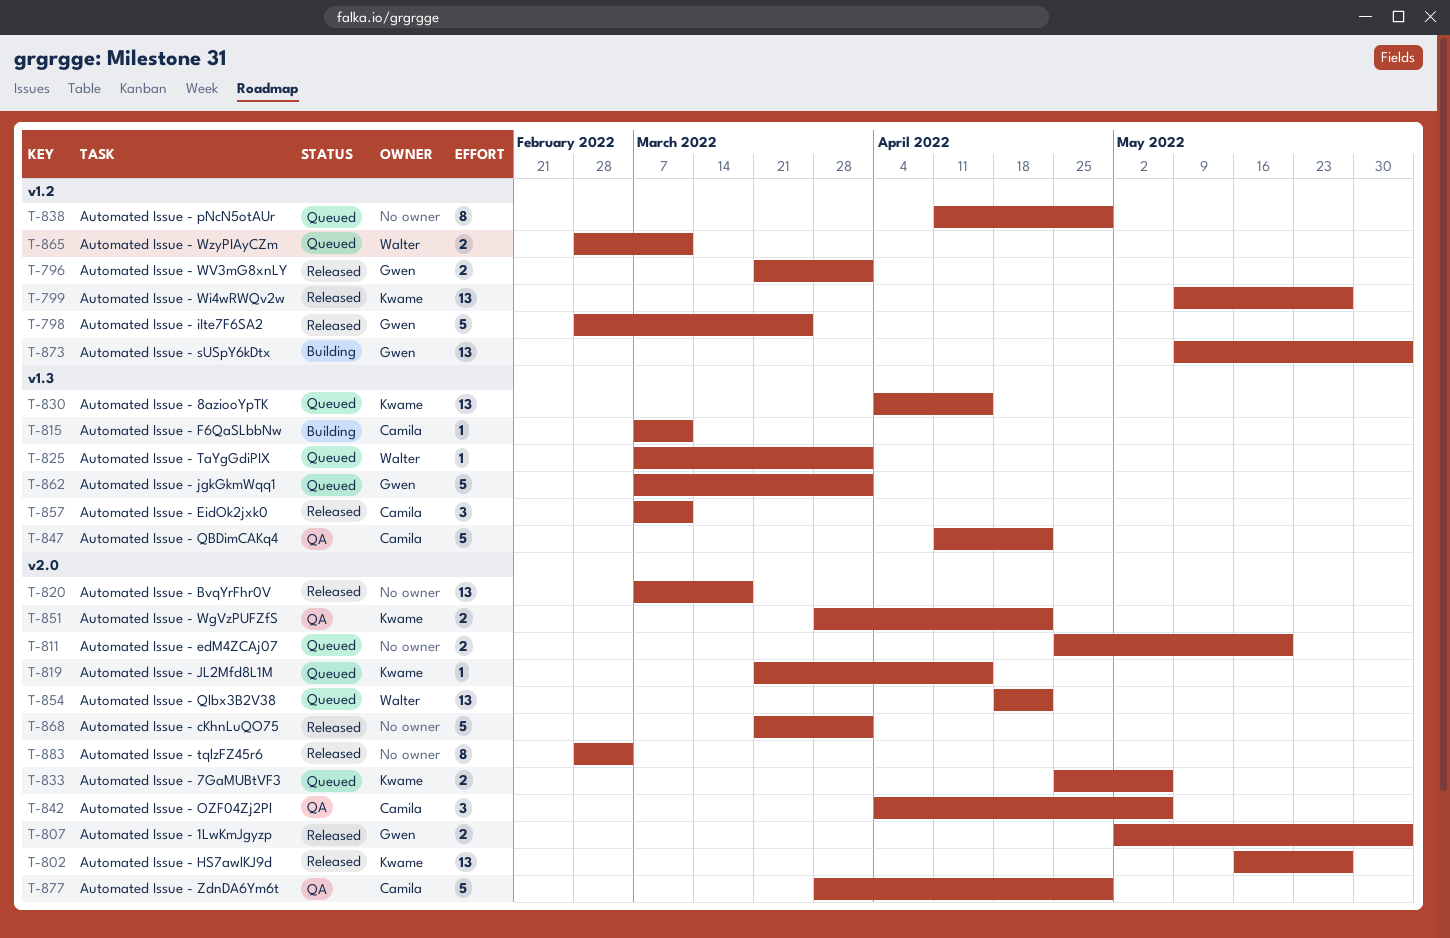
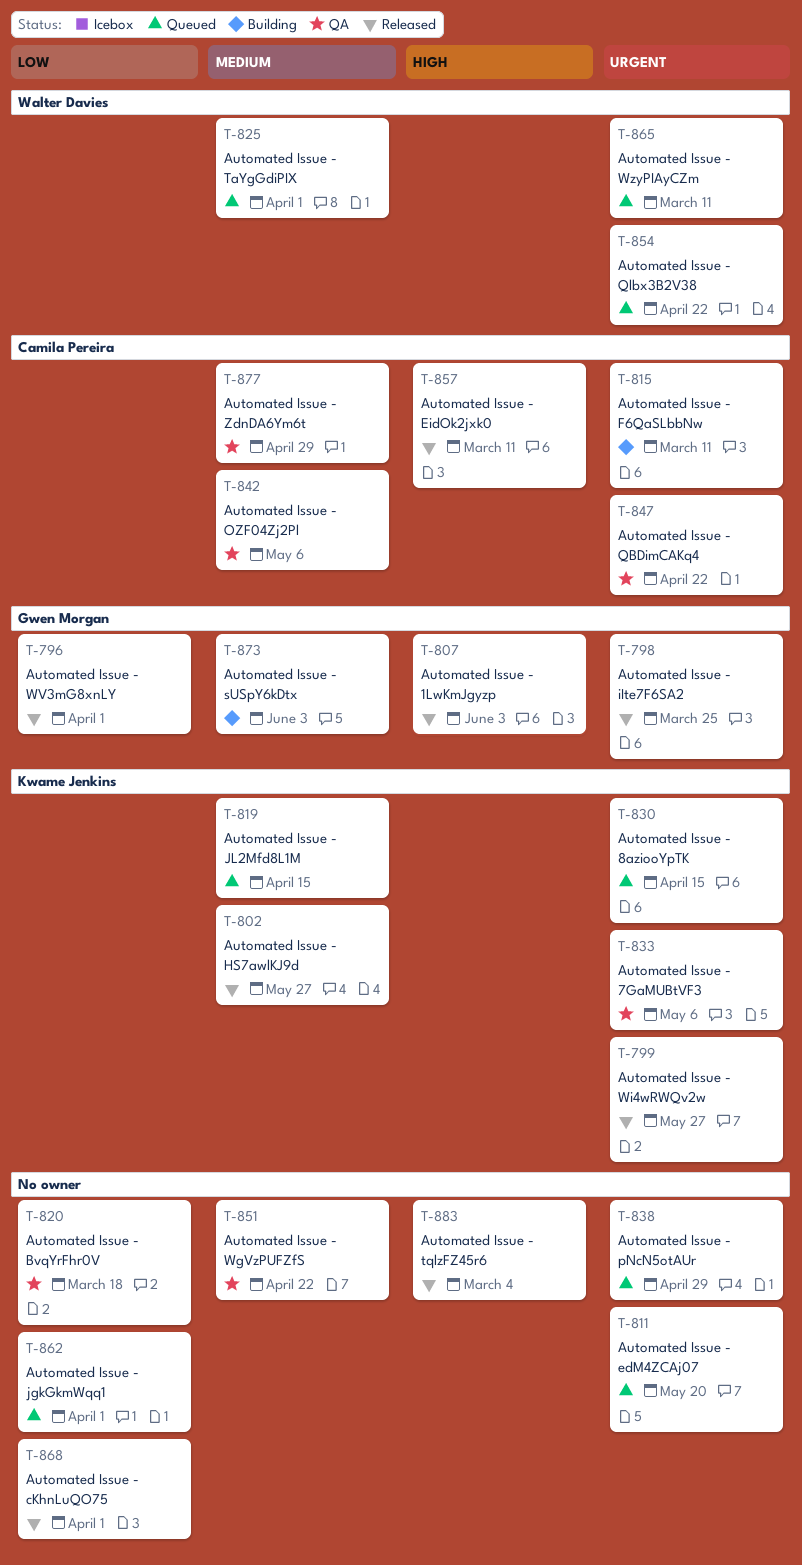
T-820, status: Released -> QA
T-833, status: Queued -> QA
T-851, owner: Kwame Jenkins -> none
T-862, owner: Gwen Morgan -> none

